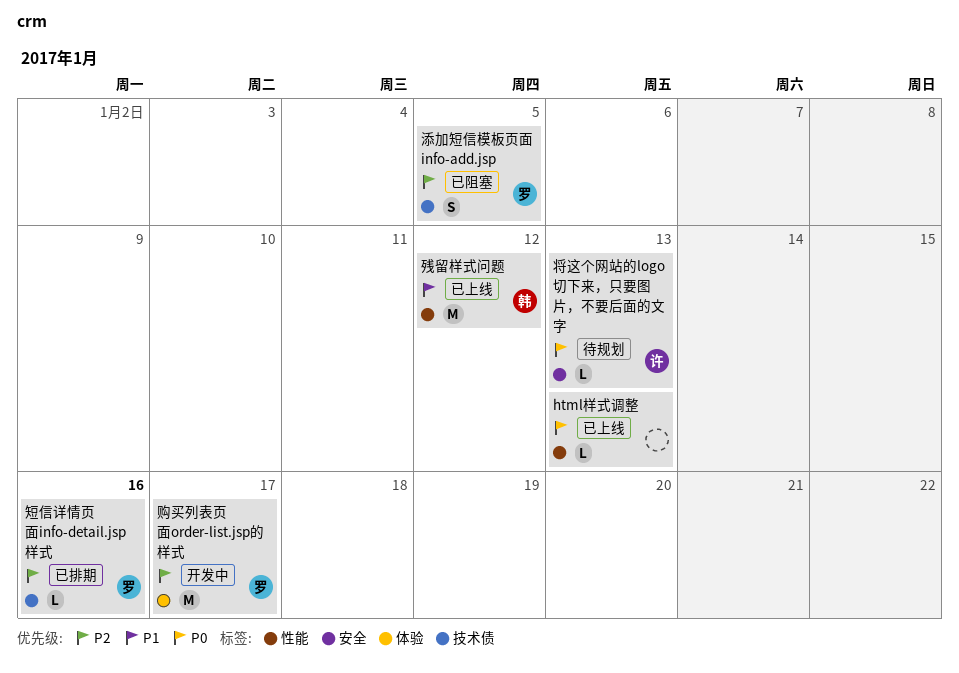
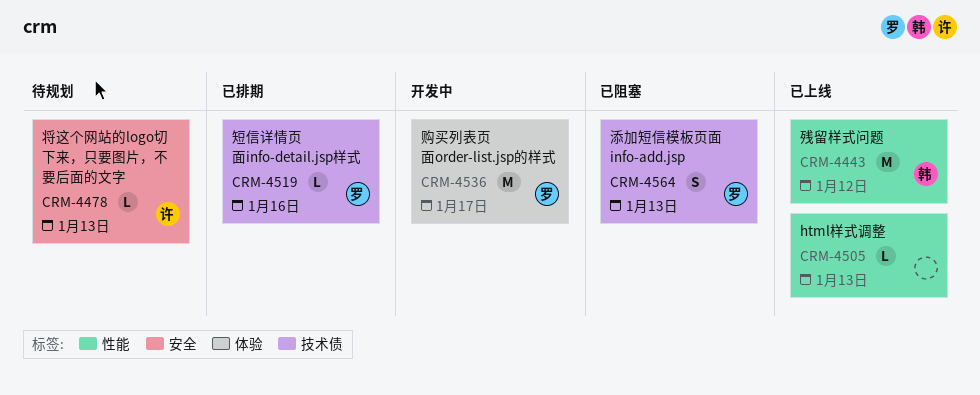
添加短信模板页面 info-add.jsp, due: Jan 5 -> Jan 13

